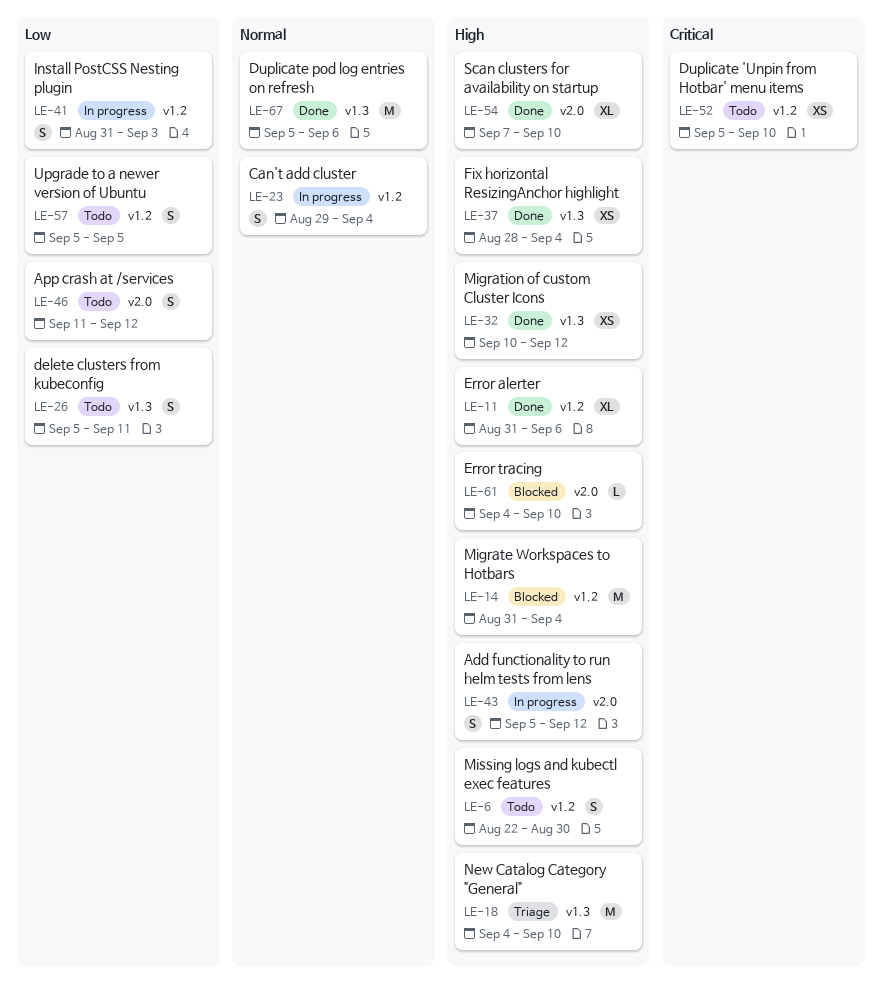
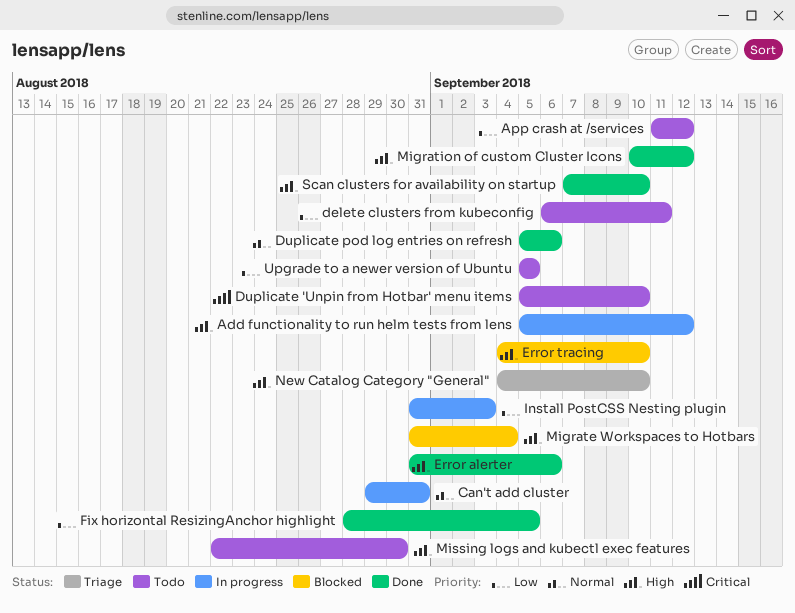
Can't add cluster, due: Sep 4 -> Aug 31
delete clusters from kubeconfig, start: Sep 5 -> Sep 6
Fix horizontal ResizingAnchor highlight, priority: High -> Low
Fix horizontal ResizingAnchor highlight, due: Sep 4 -> Sep 5

